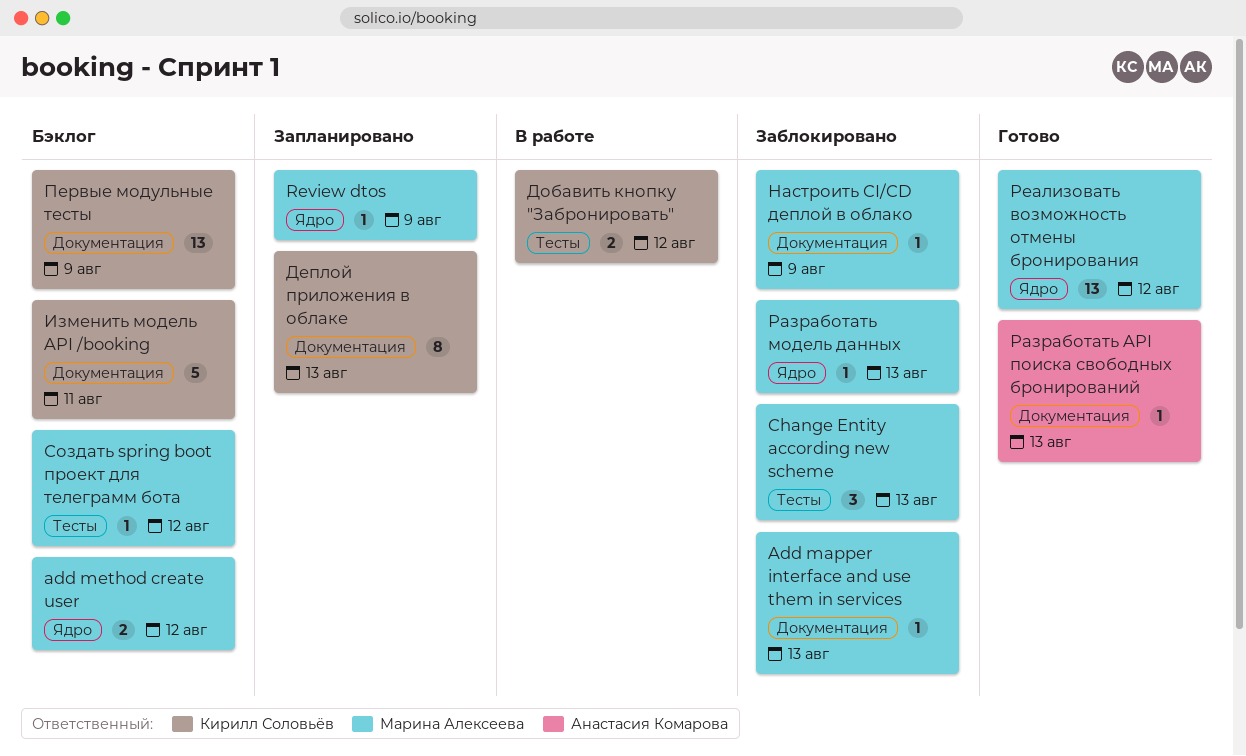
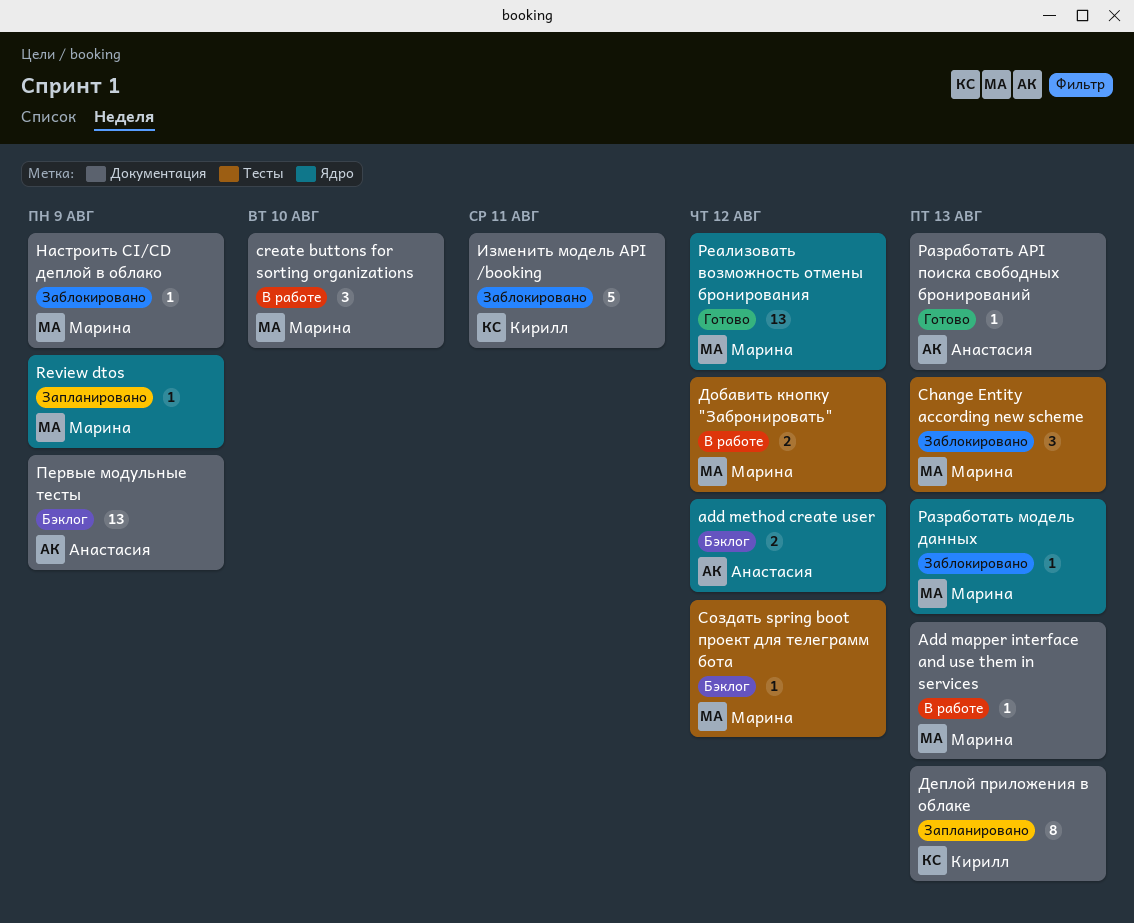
Add mapper interface and use them in services, status: Заблокировано -> В работе
add method create user, owner: Марина Алексеева -> Анастасия Комарова
create buttons for sorting organizations: none -> present
Добавить кнопку "Забронировать", owner: Кирилл Соловьёв -> Марина Алексеева
Изменить модель API /booking, status: Бэклог -> Заблокировано
Первые модульные тесты, owner: Кирилл Соловьёв -> Анастасия Комарова

